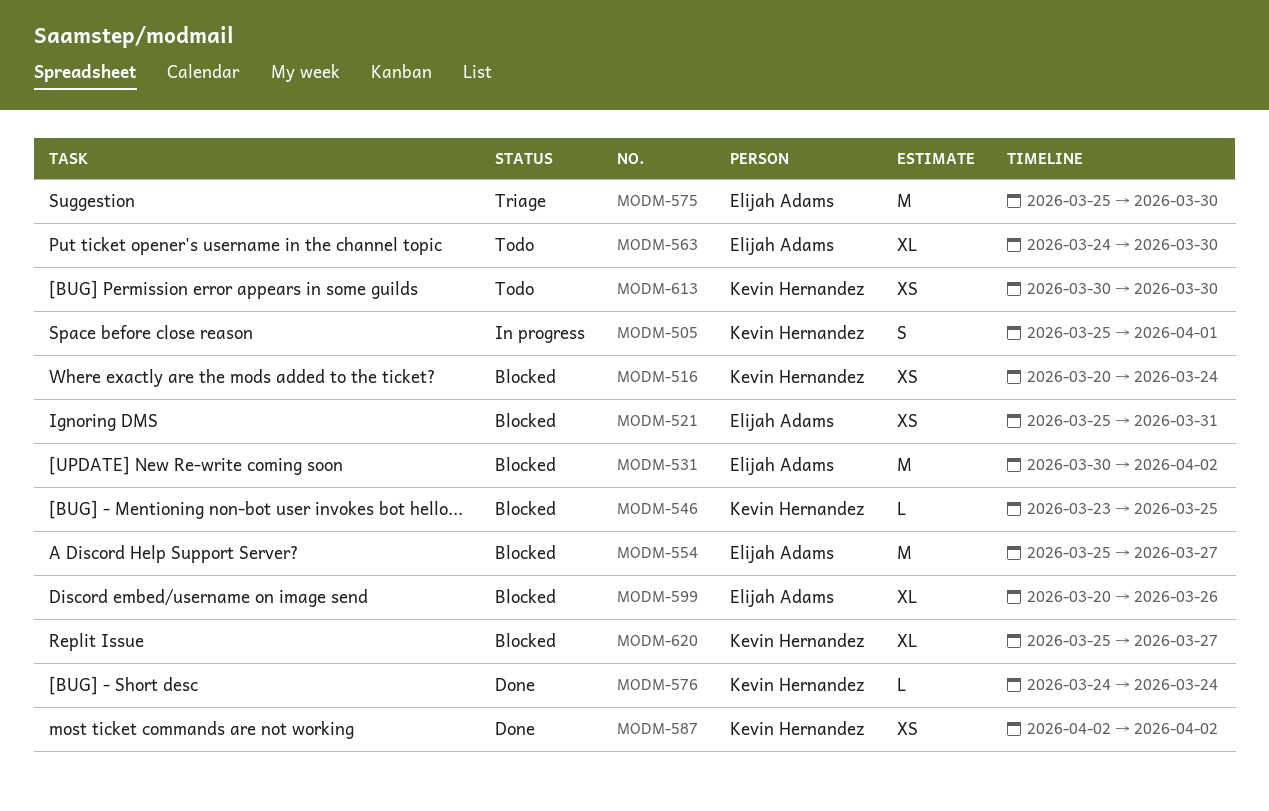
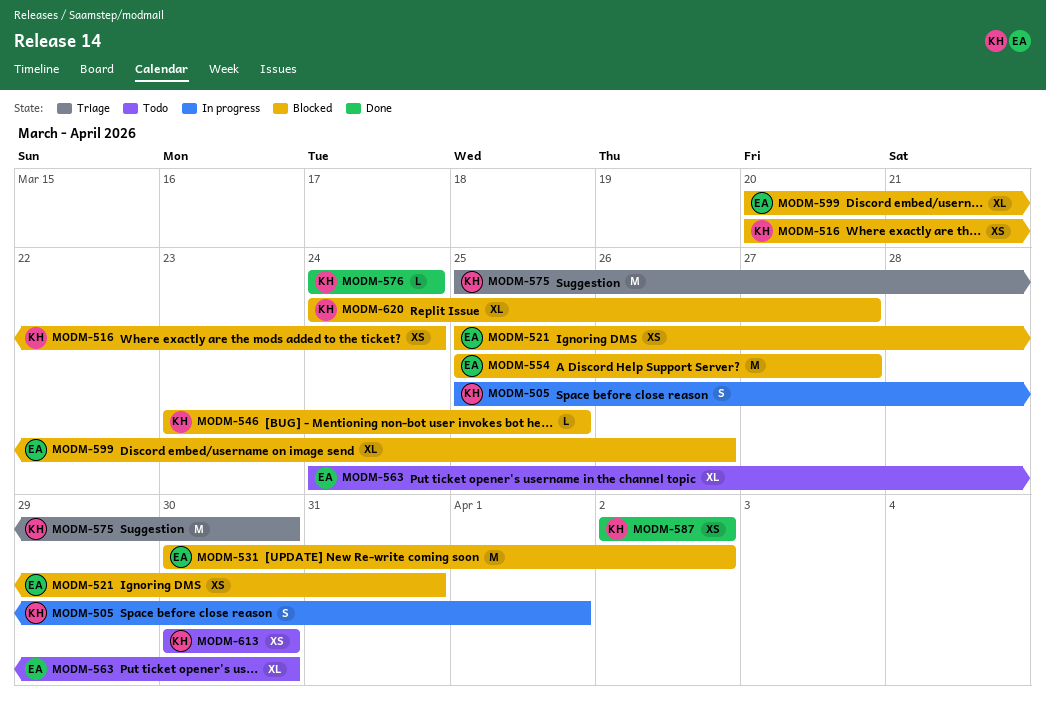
MODM-575, owner: Elijah Adams -> Kevin Hernandez
MODM-620, start: Mar 25 -> Mar 24

